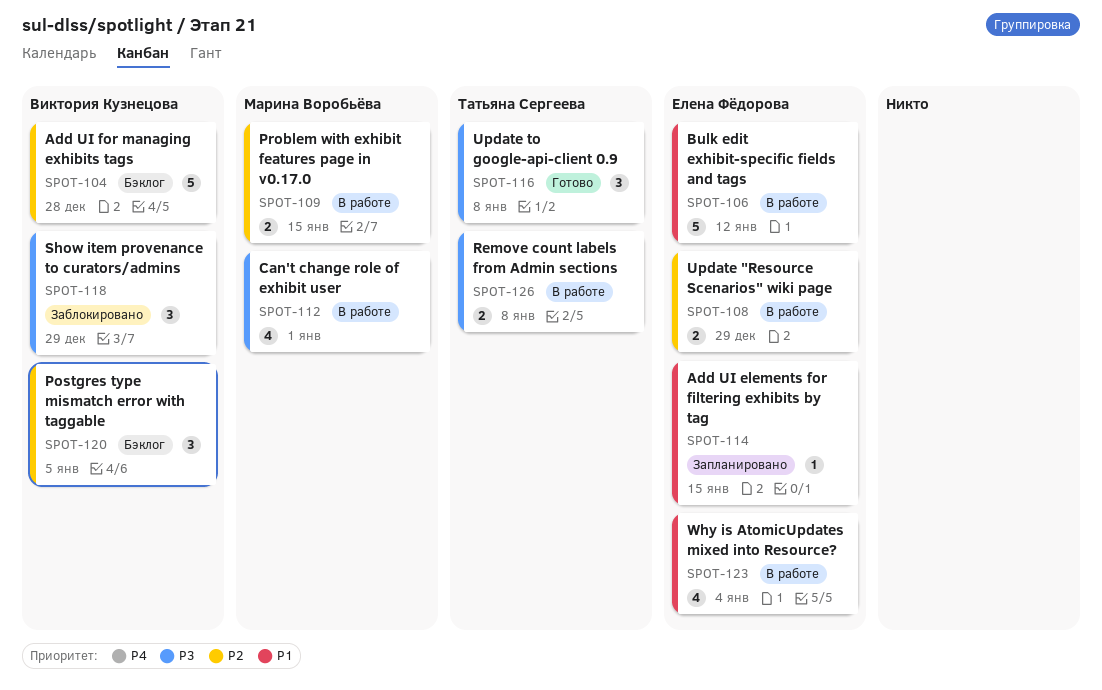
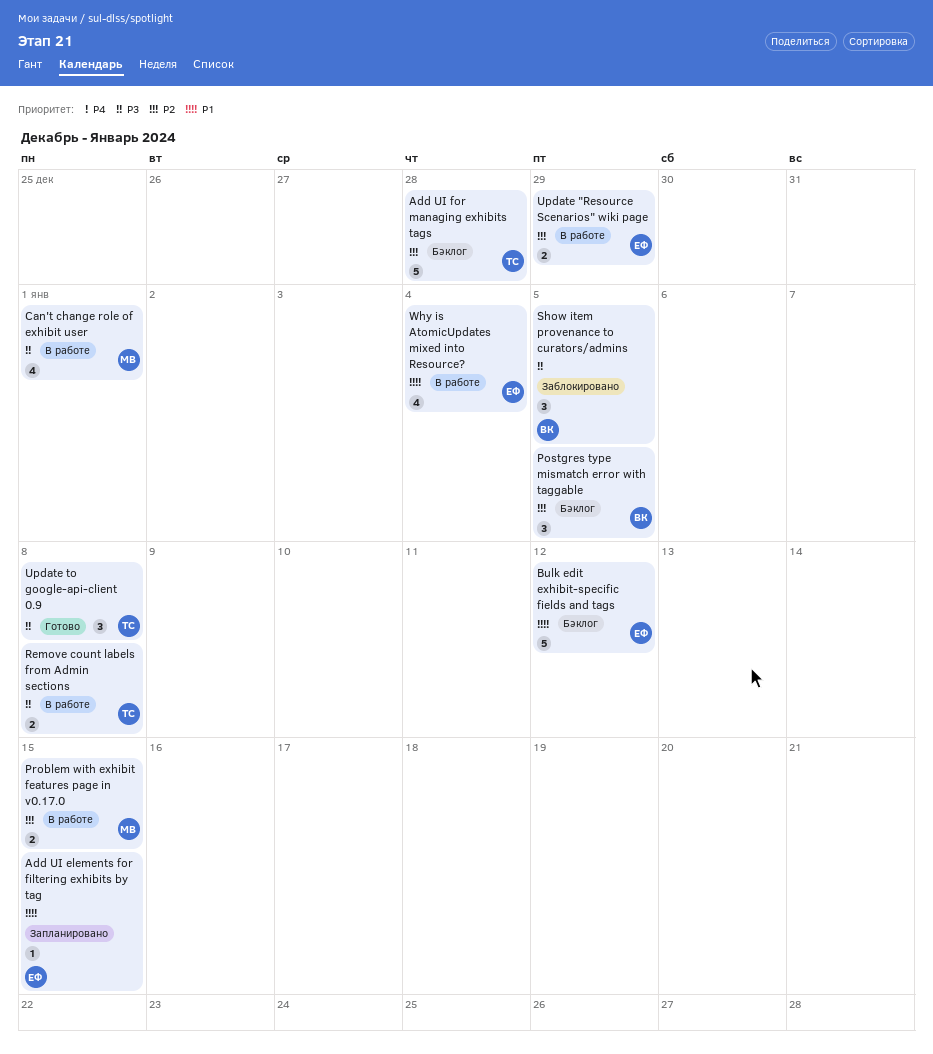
Add UI for managing exhibits tags, owner: Виктория Кузнецова -> Татьяна Сергеева
Bulk edit exhibit-specific fields and tags, status: В работе -> Бэклог
Show item provenance to curators/admins, due: Dec 29 -> Jan 5

